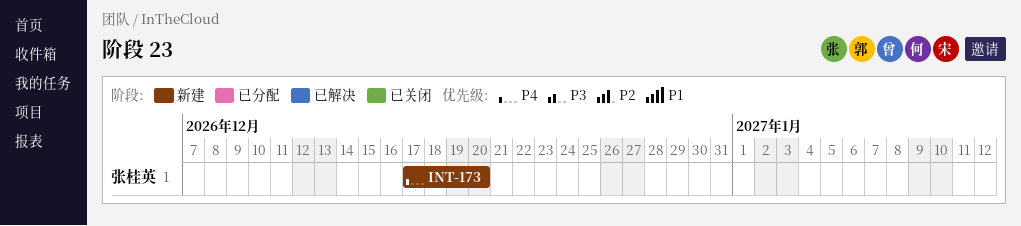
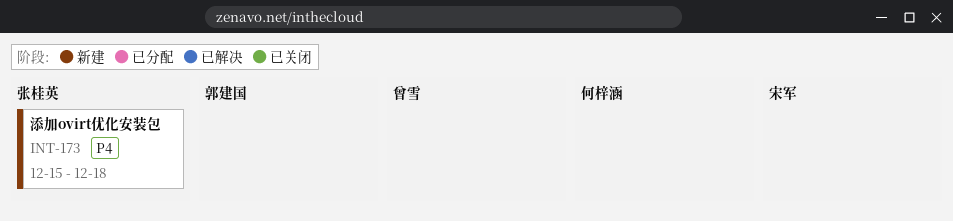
INT-173, start: Dec 17 -> Dec 15
INT-173, due: Dec 20 -> Dec 18

